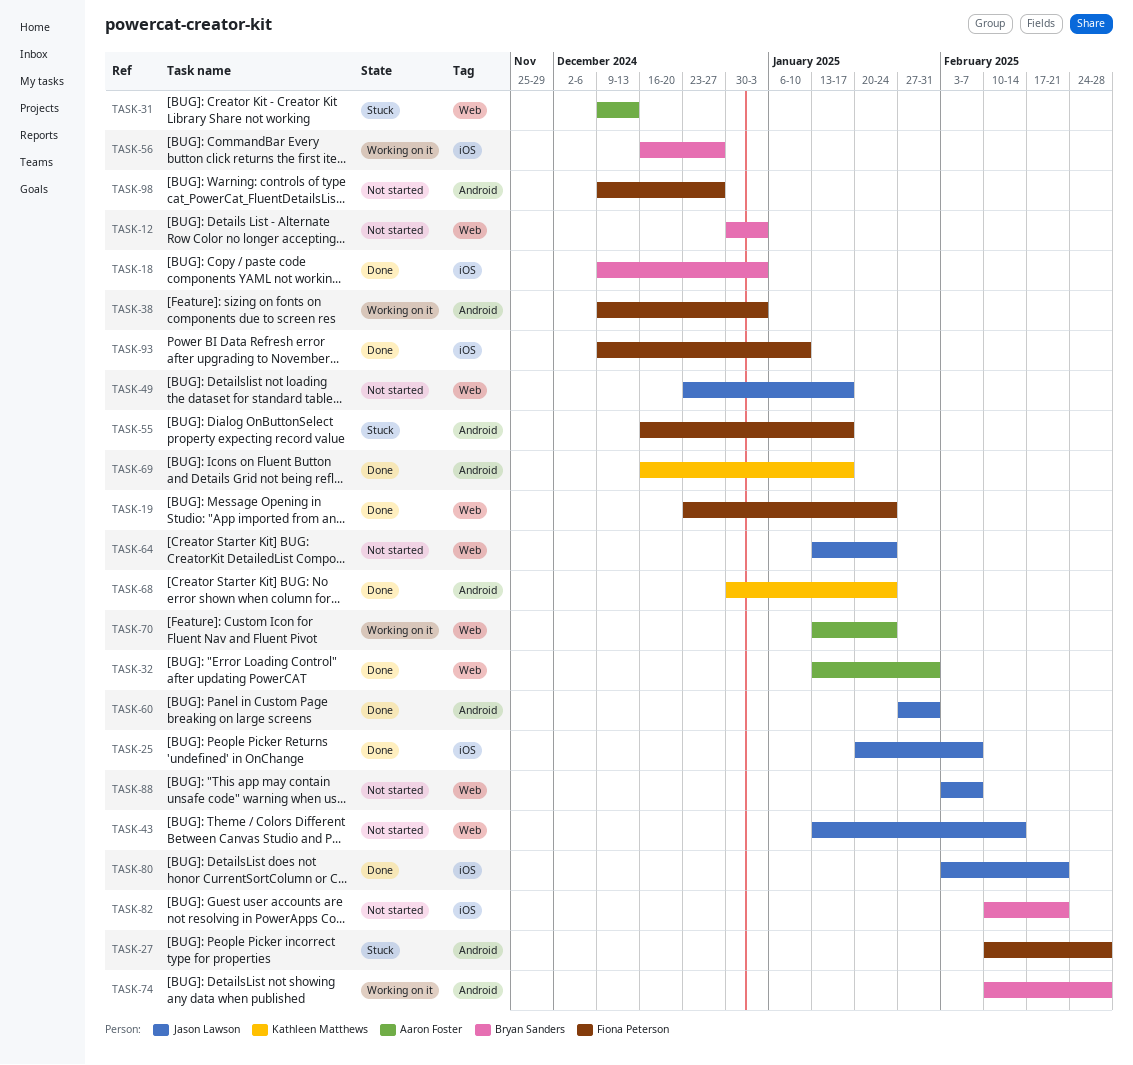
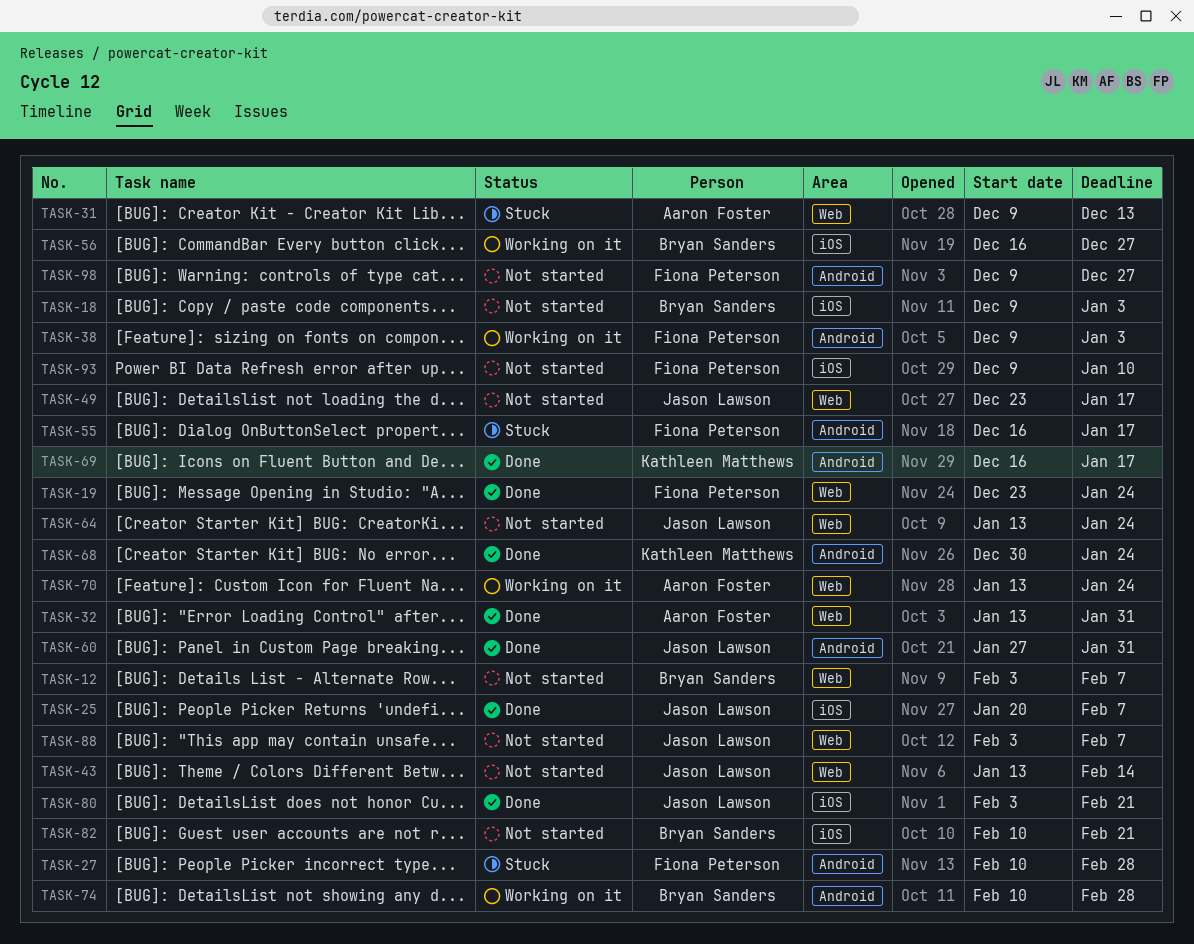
TASK-12, start: Dec 30 -> Feb 3
TASK-12, due: Jan 3 -> Feb 7
TASK-18, status: Done -> Not started
TASK-93, status: Done -> Not started

